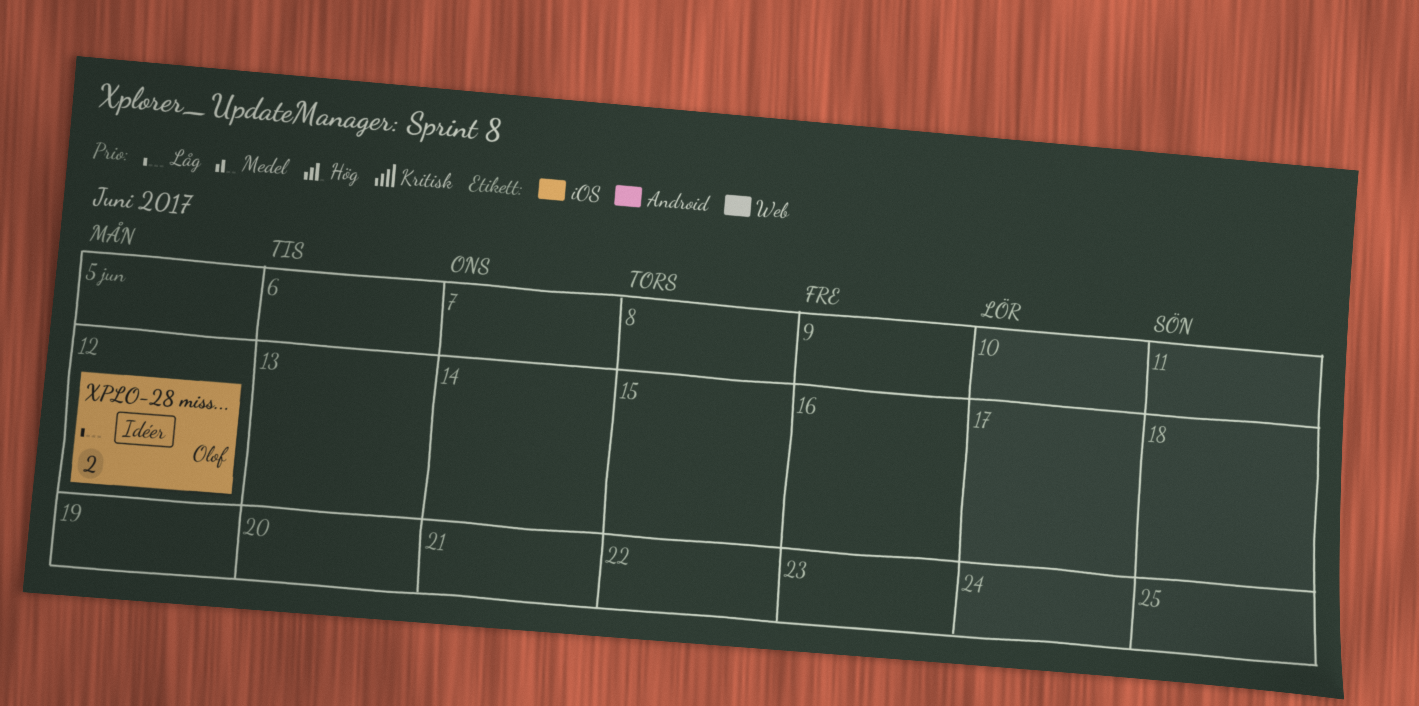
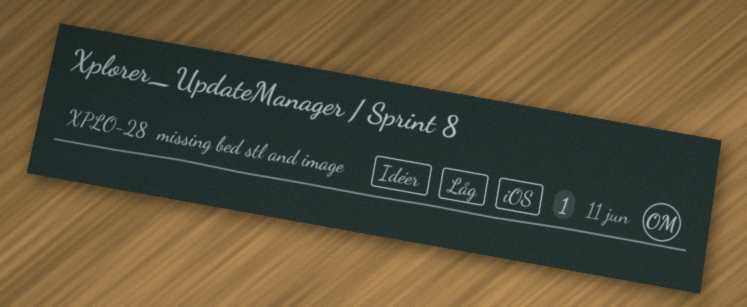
XPLO-28, estimate: 2 -> 1
XPLO-28, due: Jun 12 -> Jun 11

